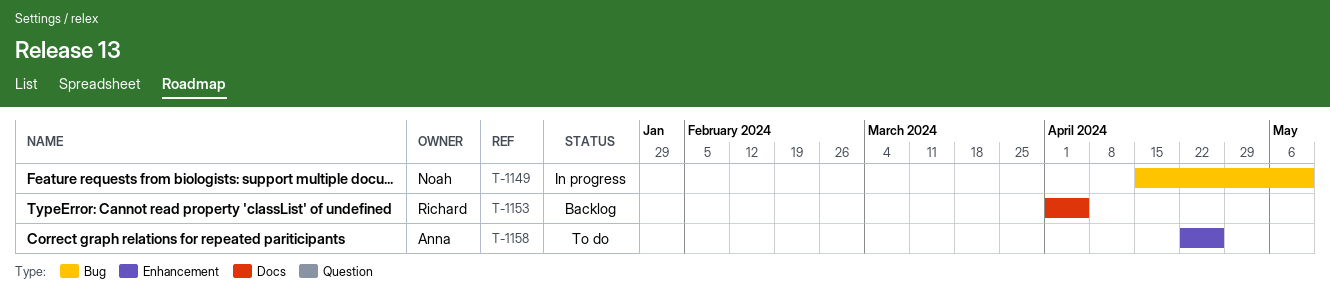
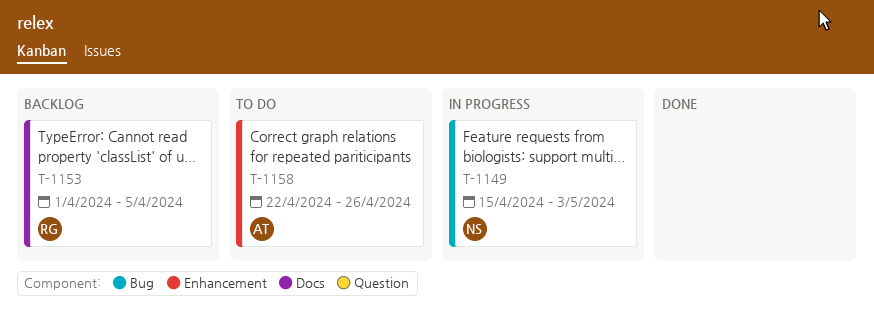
T-1149, due: May 10 -> May 3

